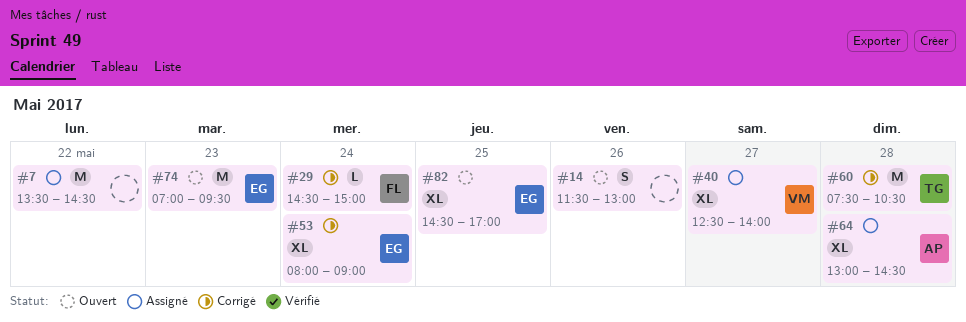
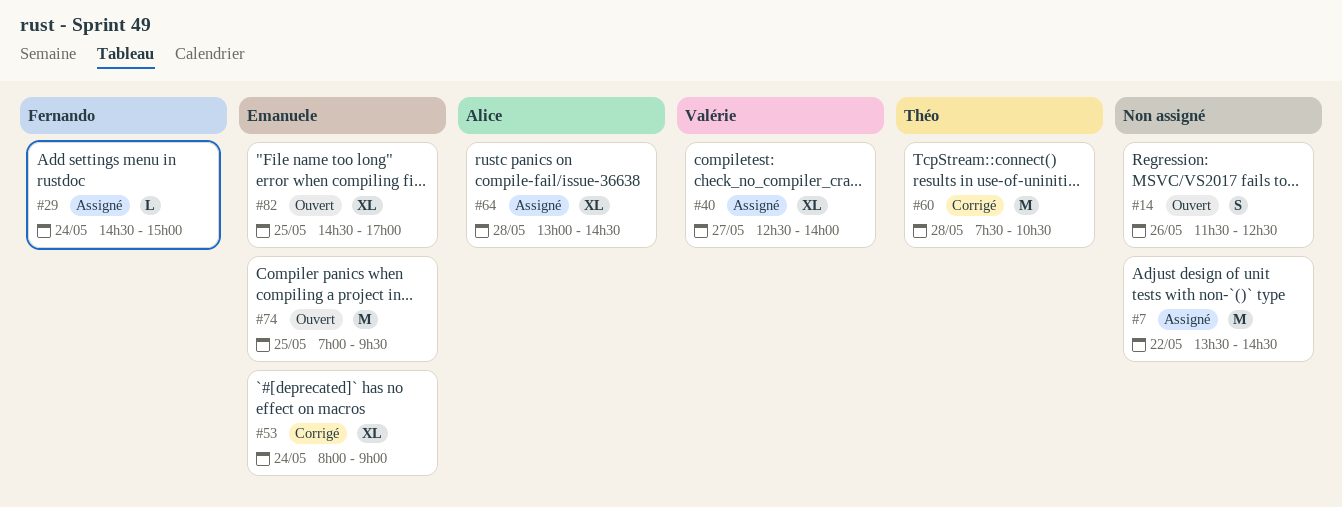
#14, ends: 13:00 -> 12:30
#29, status: Corrigé -> Assigné
#74, day: May 23 -> May 25

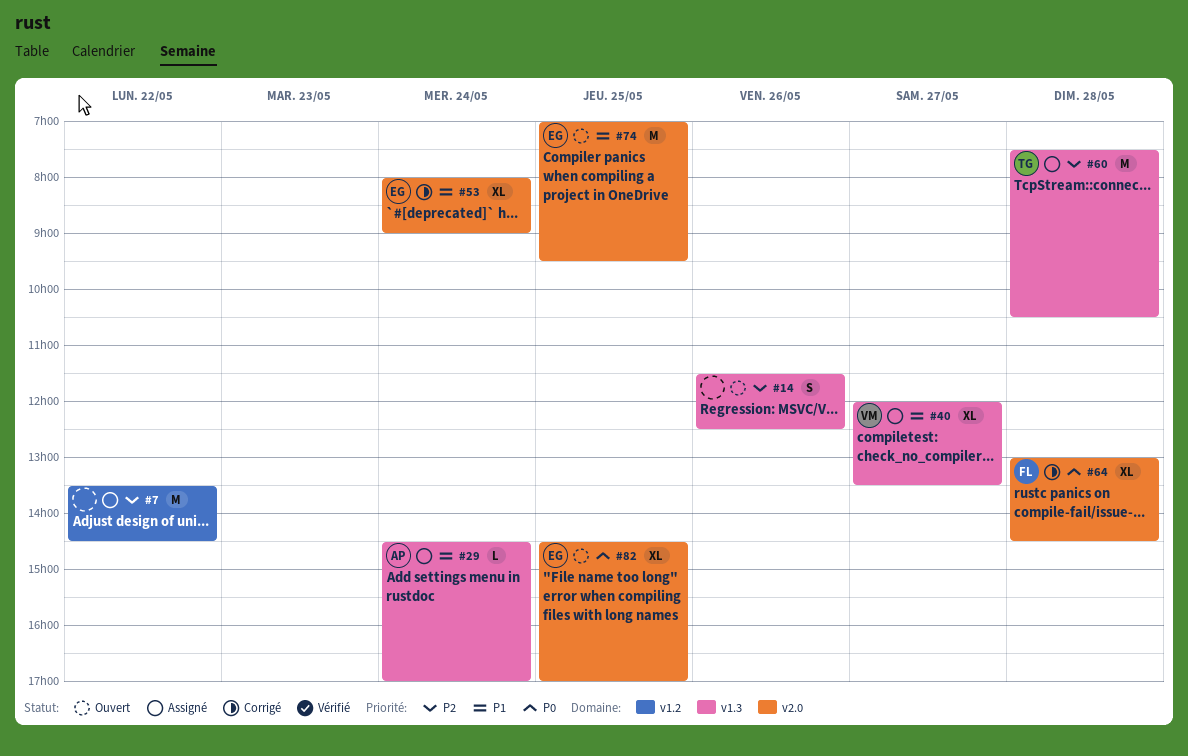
#29, owner: Fernando -> Alice
#29, ends: 15:00 -> 17:00
#40, begins: 12:30 -> 12:00
#40, ends: 14:00 -> 13:30
#60, status: Corrigé -> Assigné
#64, status: Assigné -> Corrigé
#64, owner: Alice -> Fernando

